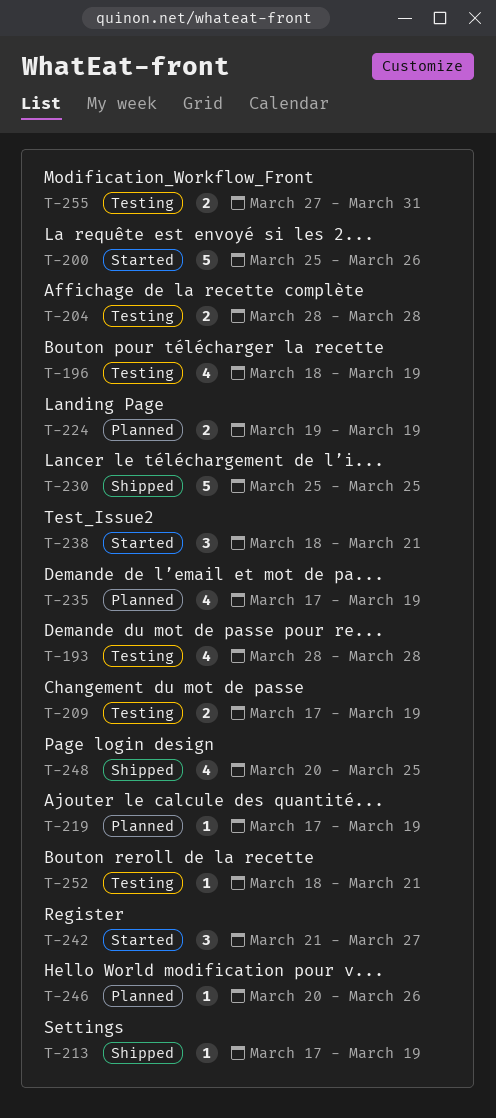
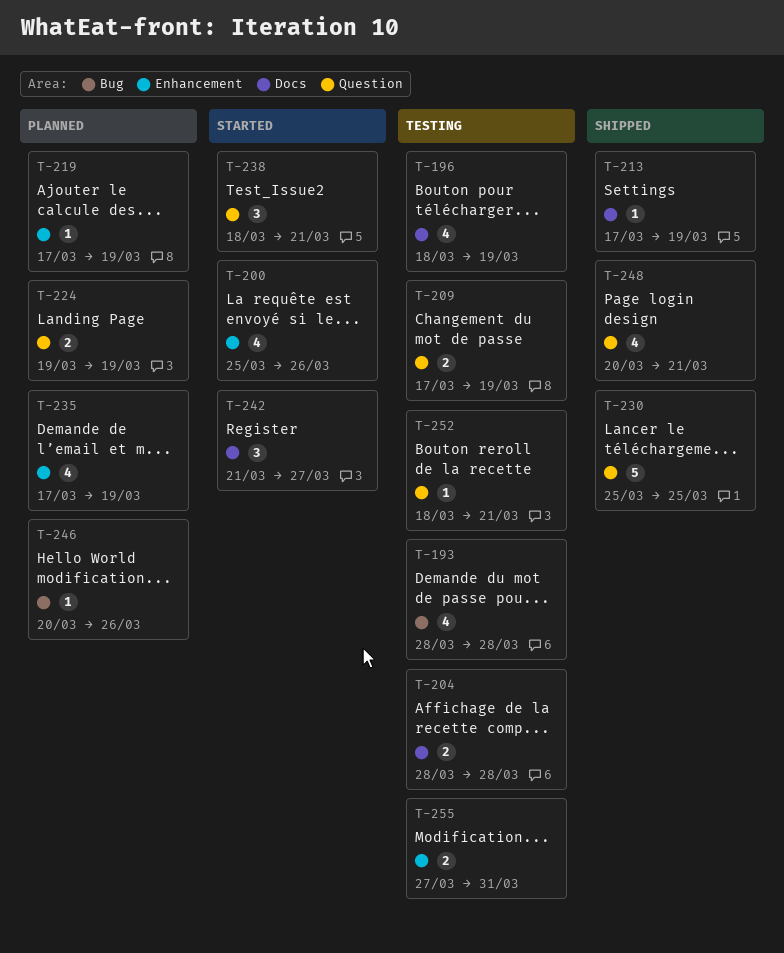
T-200, estimate: 5 -> 4
T-248, due: Mar 25 -> Mar 21

